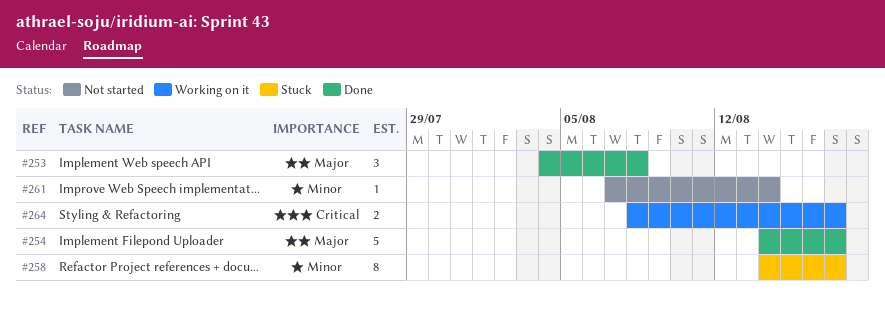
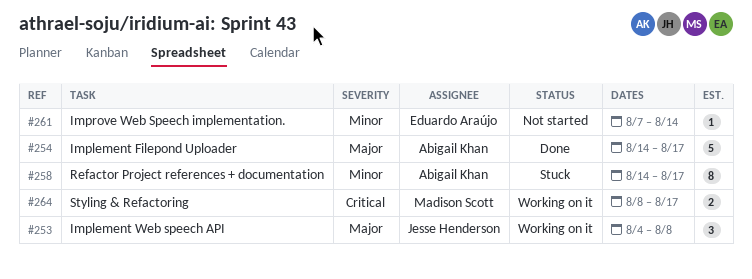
#253, status: Done -> Working on it

